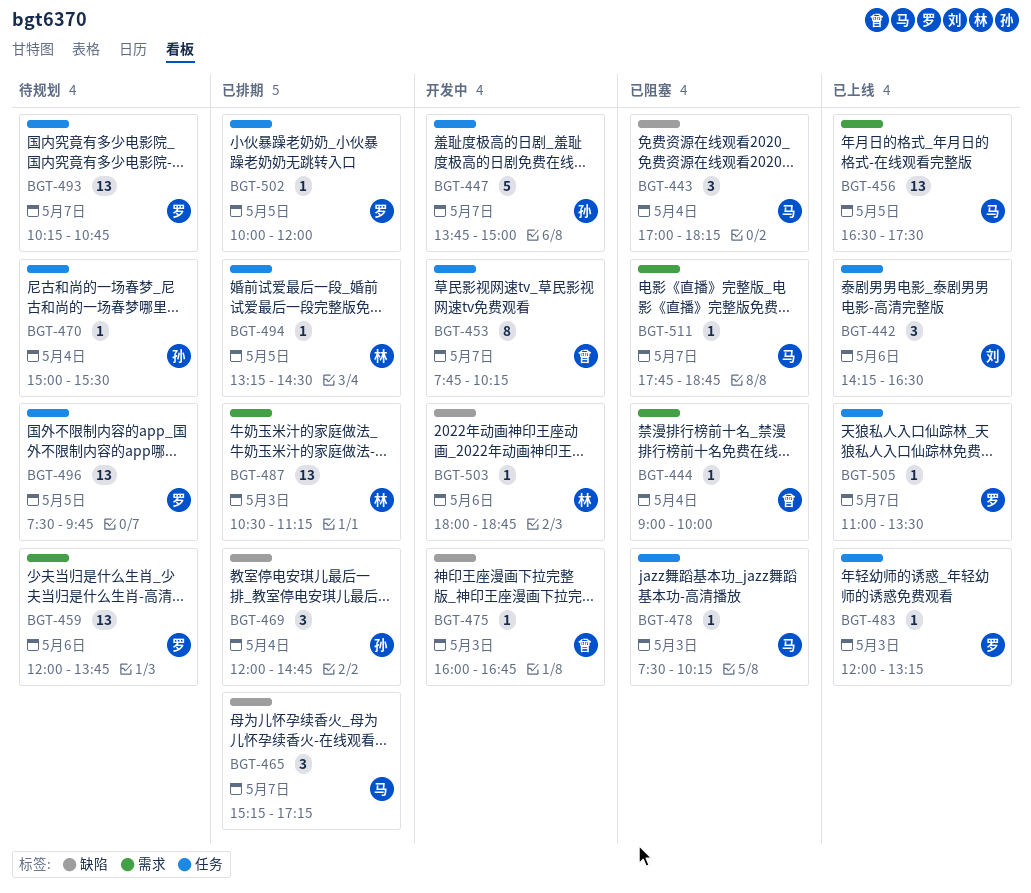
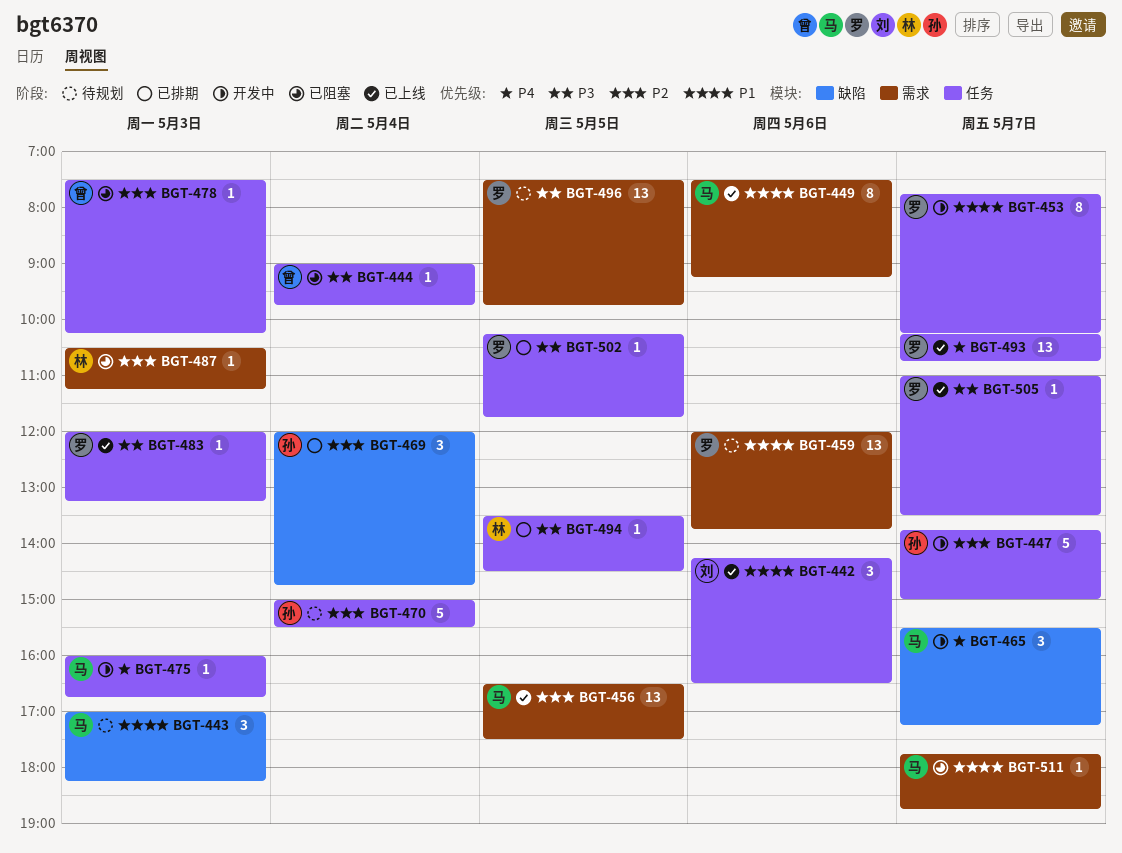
BGT-443, status: 已阻塞 -> 待规划
BGT-443, day: May 4 -> May 3
BGT-444, label: 需求 -> 任务
BGT-444, ends: 10:00 -> 09:45
BGT-449: none -> present
BGT-453, owner: 曾 -> 罗
BGT-465, status: 已排期 -> 开发中
BGT-465, begins: 15:15 -> 15:30
BGT-470, estimate: 1 -> 5
BGT-475, owner: 曾 -> 马
BGT-475, label: 缺陷 -> 任务
BGT-478, owner: 马 -> 曾
BGT-487, status: 已排期 -> 已阻塞
BGT-487, estimate: 13 -> 1
BGT-493, status: 待规划 -> 已上线
BGT-494, begins: 13:15 -> 13:30
BGT-496, label: 任务 -> 需求
BGT-502, begins: 10:00 -> 10:15
BGT-502, ends: 12:00 -> 11:45
BGT-503: present -> none

